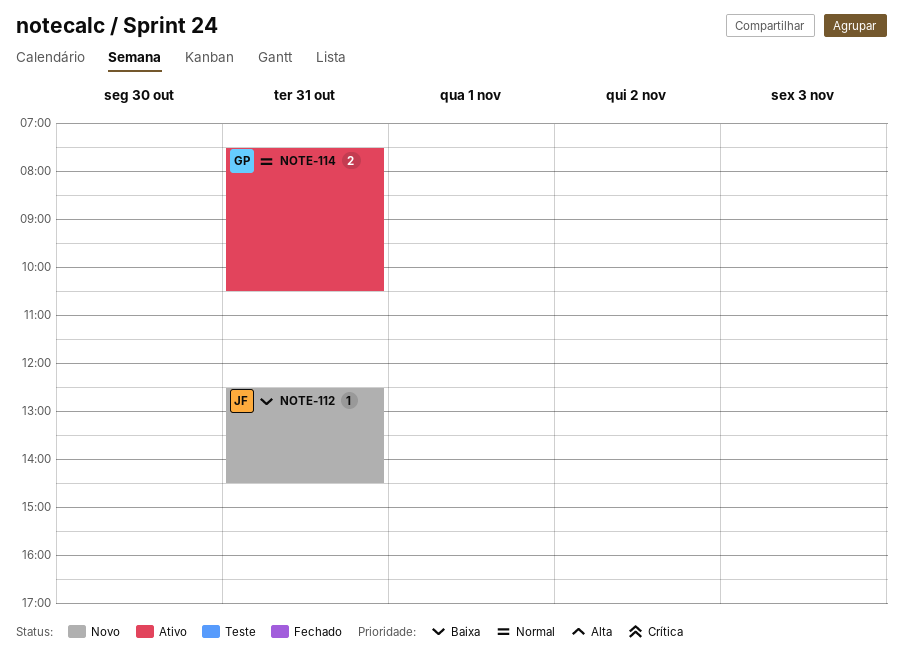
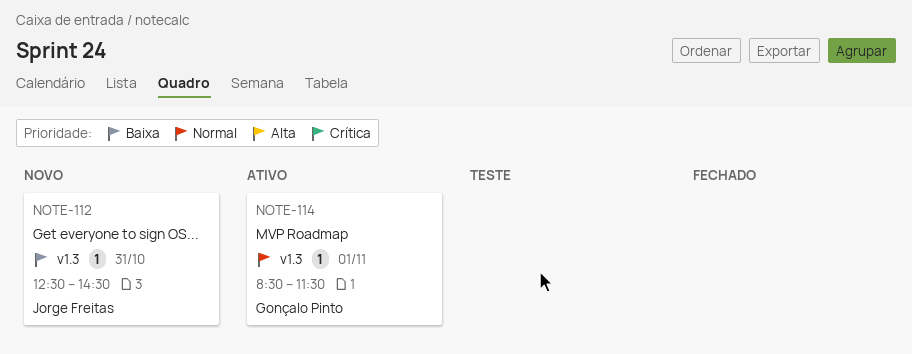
NOTE-114, estimate: 2 -> 1
NOTE-114, day: Oct 31 -> Nov 1
NOTE-114, begins: 07:30 -> 08:30
NOTE-114, ends: 10:30 -> 11:30

